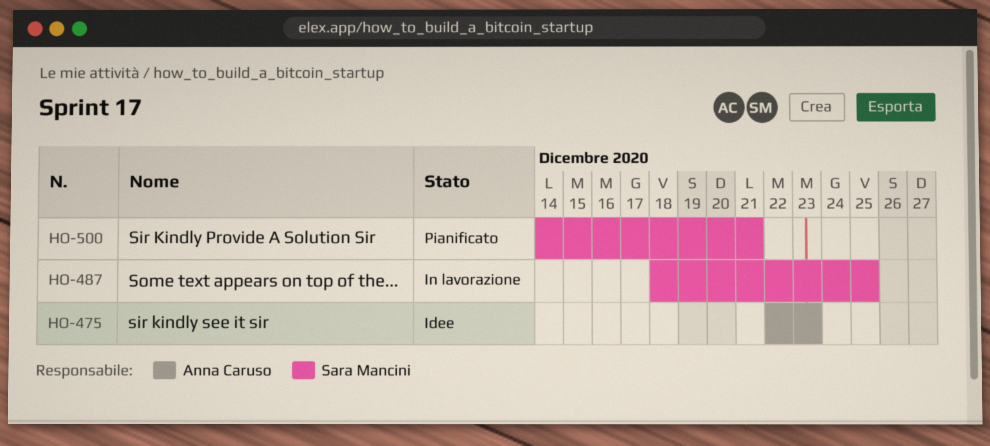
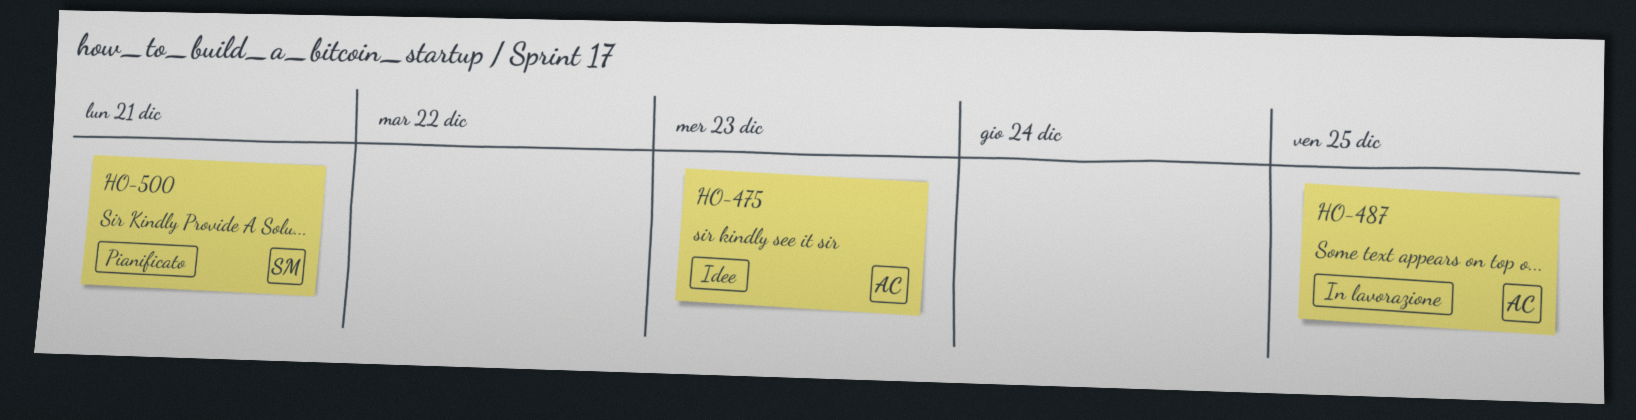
HO-487, owner: Sara Mancini -> Anna Caruso

